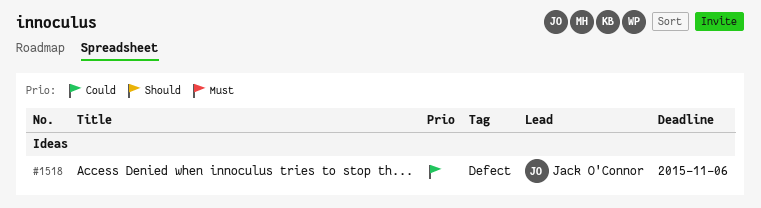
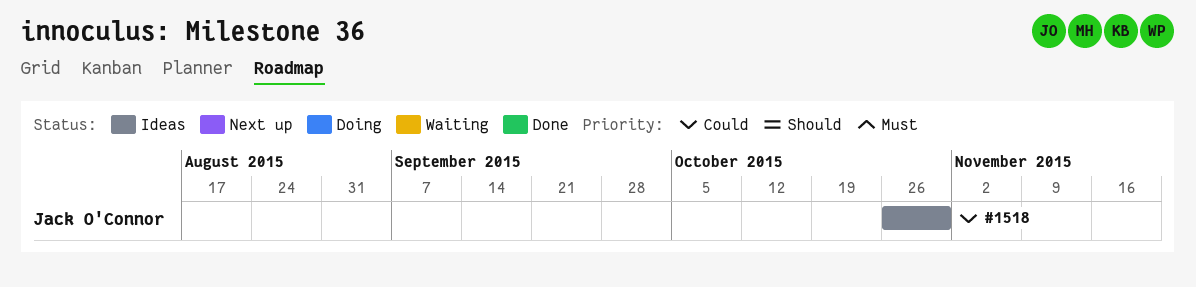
#1518, due: Nov 6 -> Oct 30

